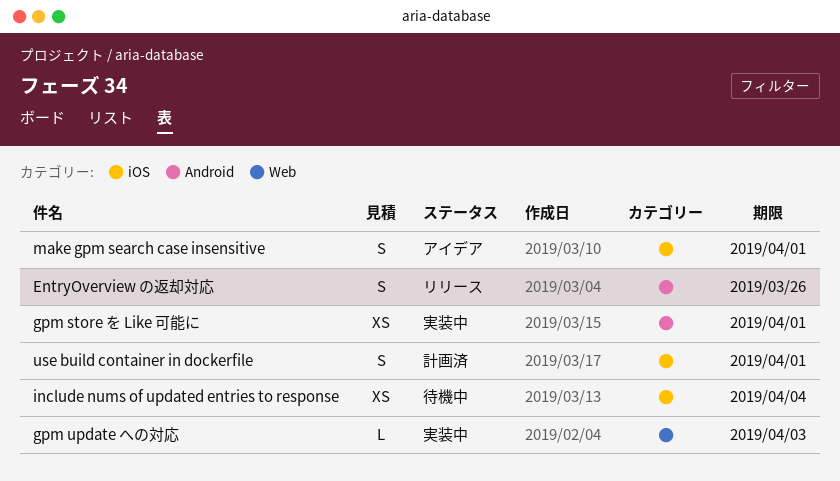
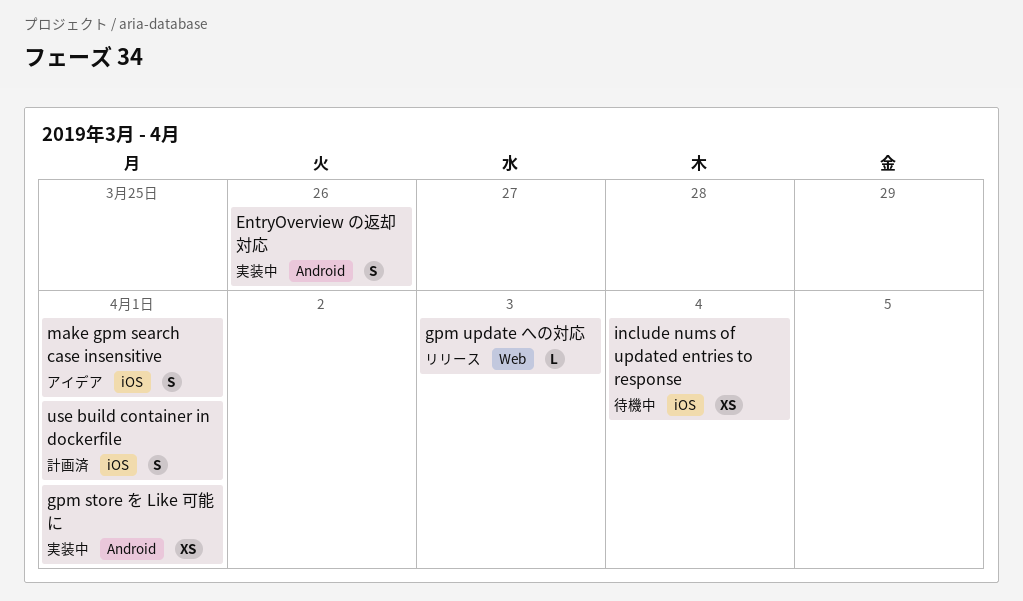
EntryOverview の返却対応, status: リリース -> 実装中
gpm update への対応, status: 実装中 -> リリース

